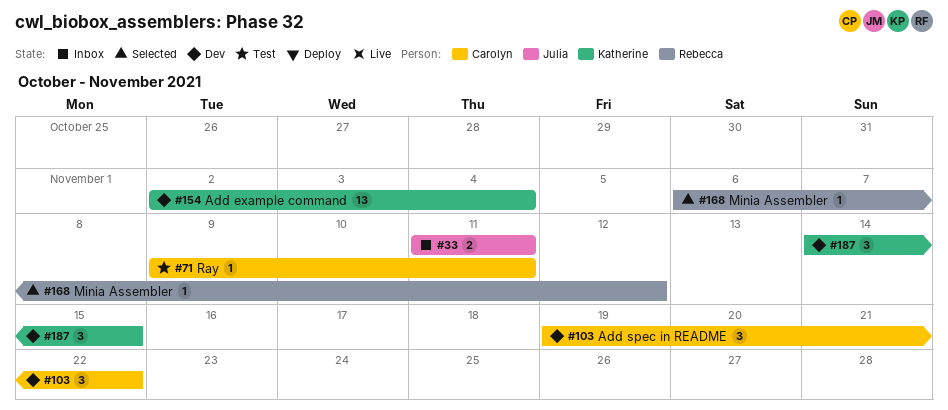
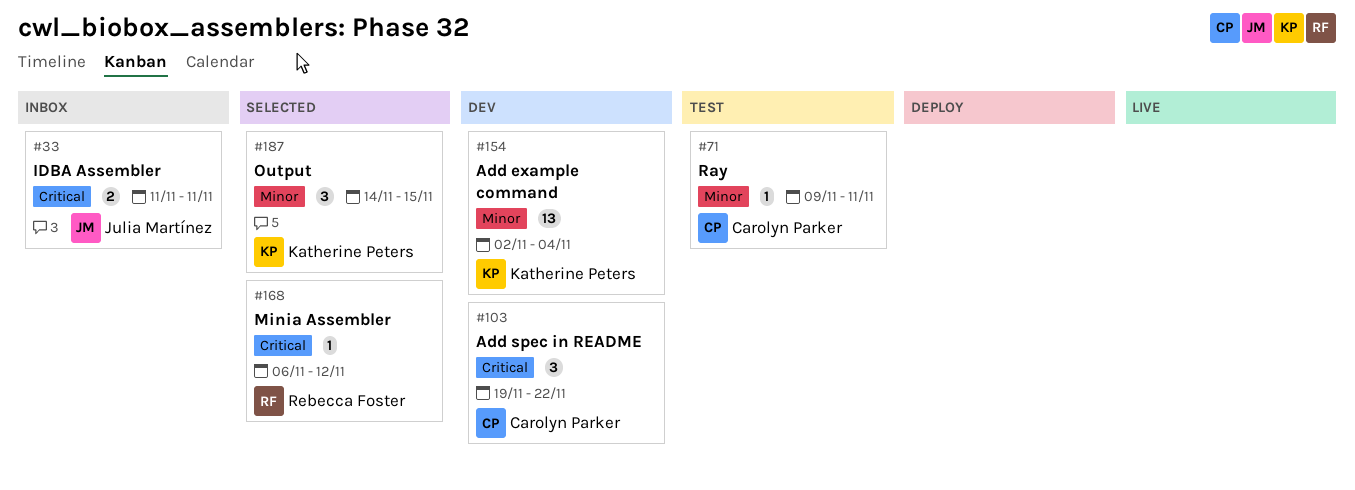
#187, status: Dev -> Selected

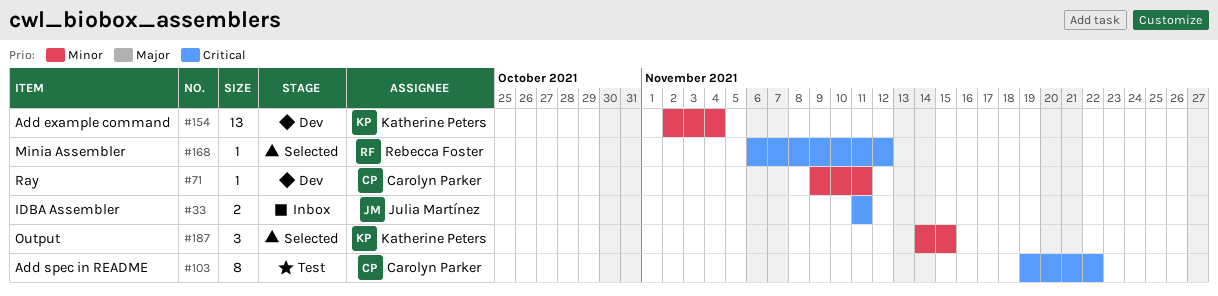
#71, status: Test -> Dev
#103, status: Dev -> Test
#103, estimate: 3 -> 8

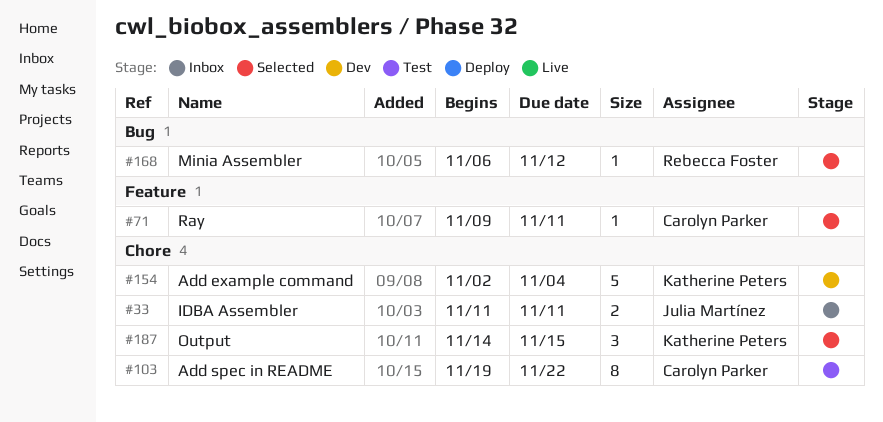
#71, status: Dev -> Selected
#154, estimate: 13 -> 5

